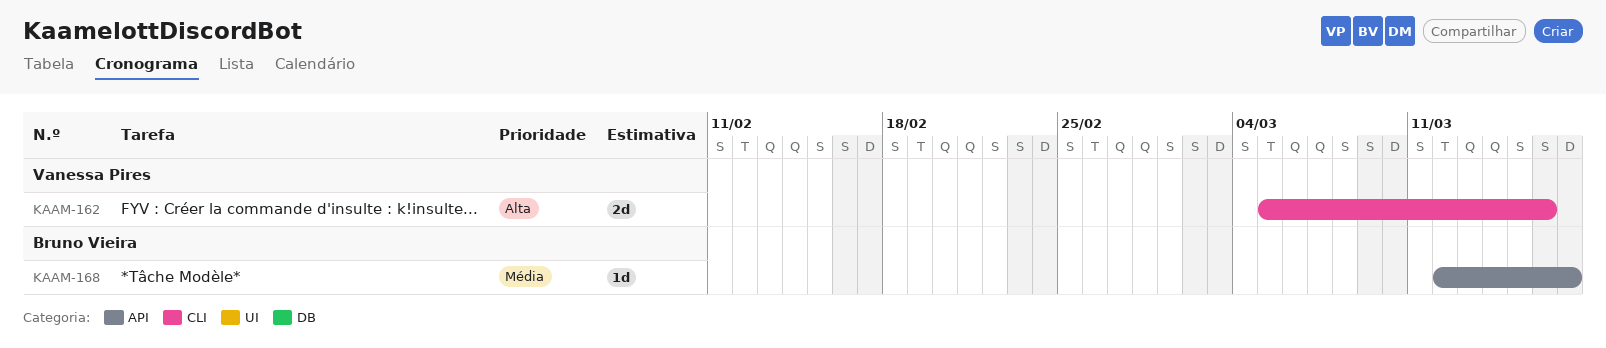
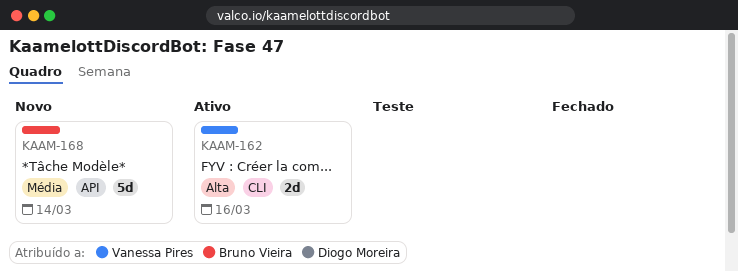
KAAM-168, estimate: 1d -> 5d
KAAM-168, due: Mar 17 -> Mar 14

